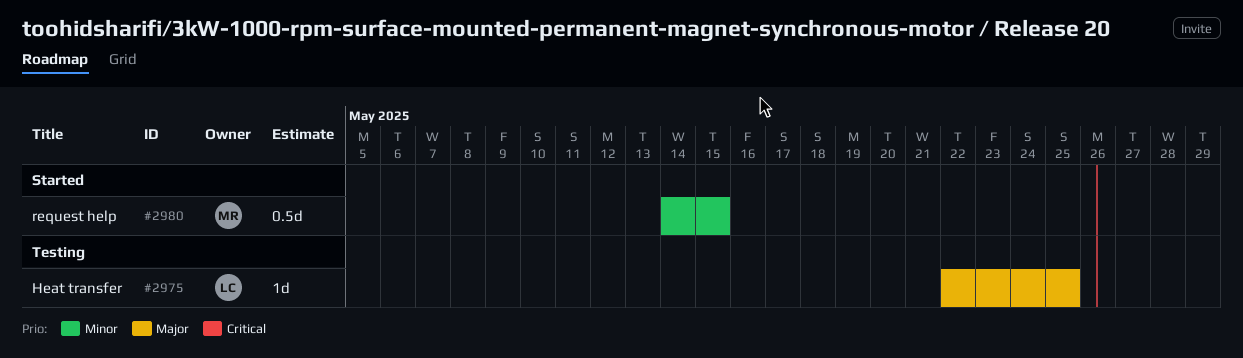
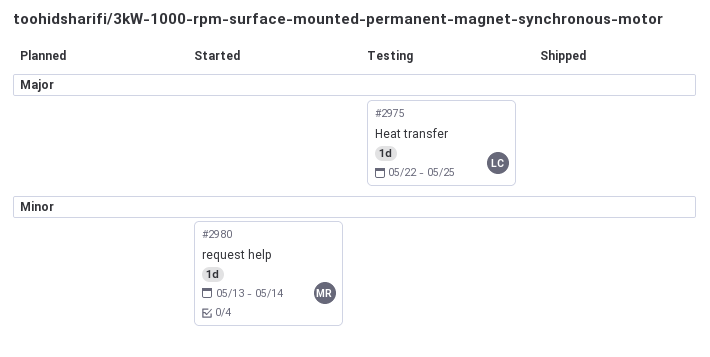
#2980, estimate: 0.5d -> 1d
#2980, start: May 14 -> May 13
#2980, due: May 15 -> May 14

